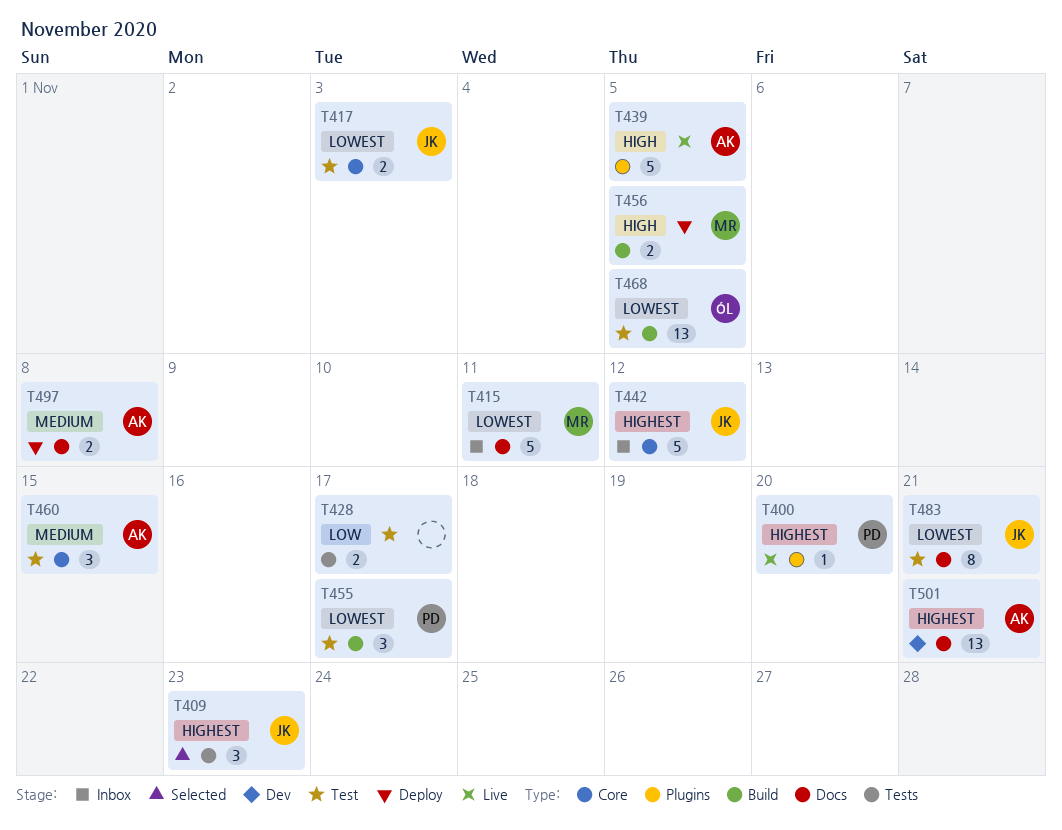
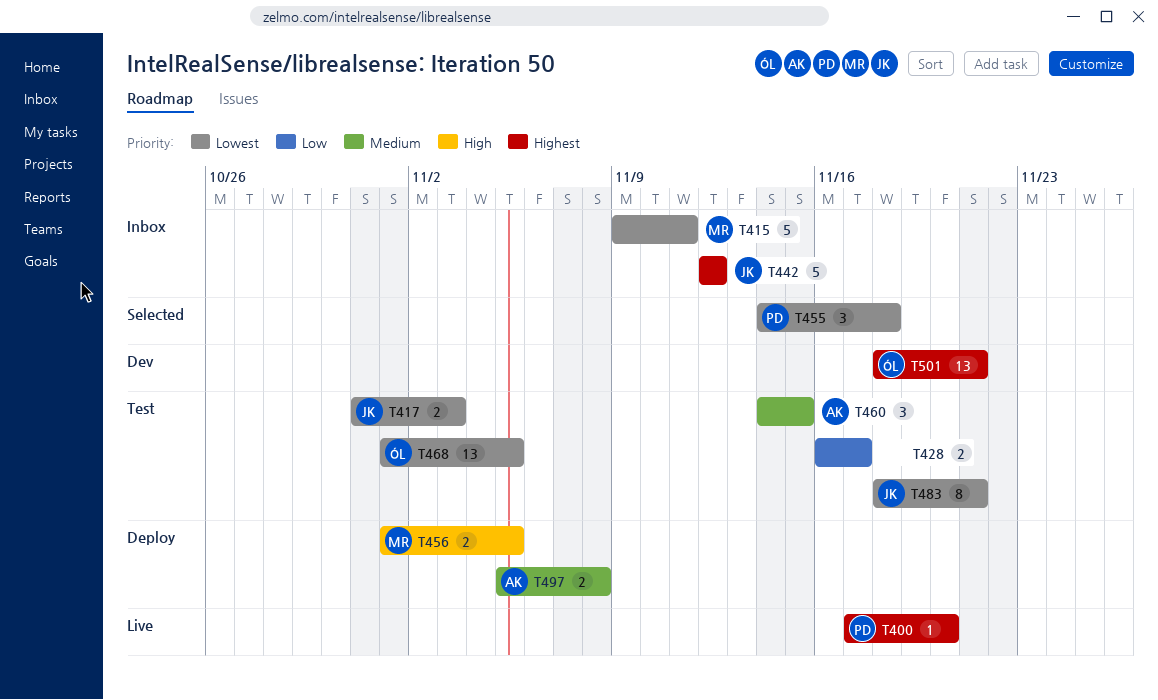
T409: present -> none
T439: present -> none
T455, status: Test -> Selected
T455, due: Nov 17 -> Nov 18
T501, owner: AK -> ÓL

